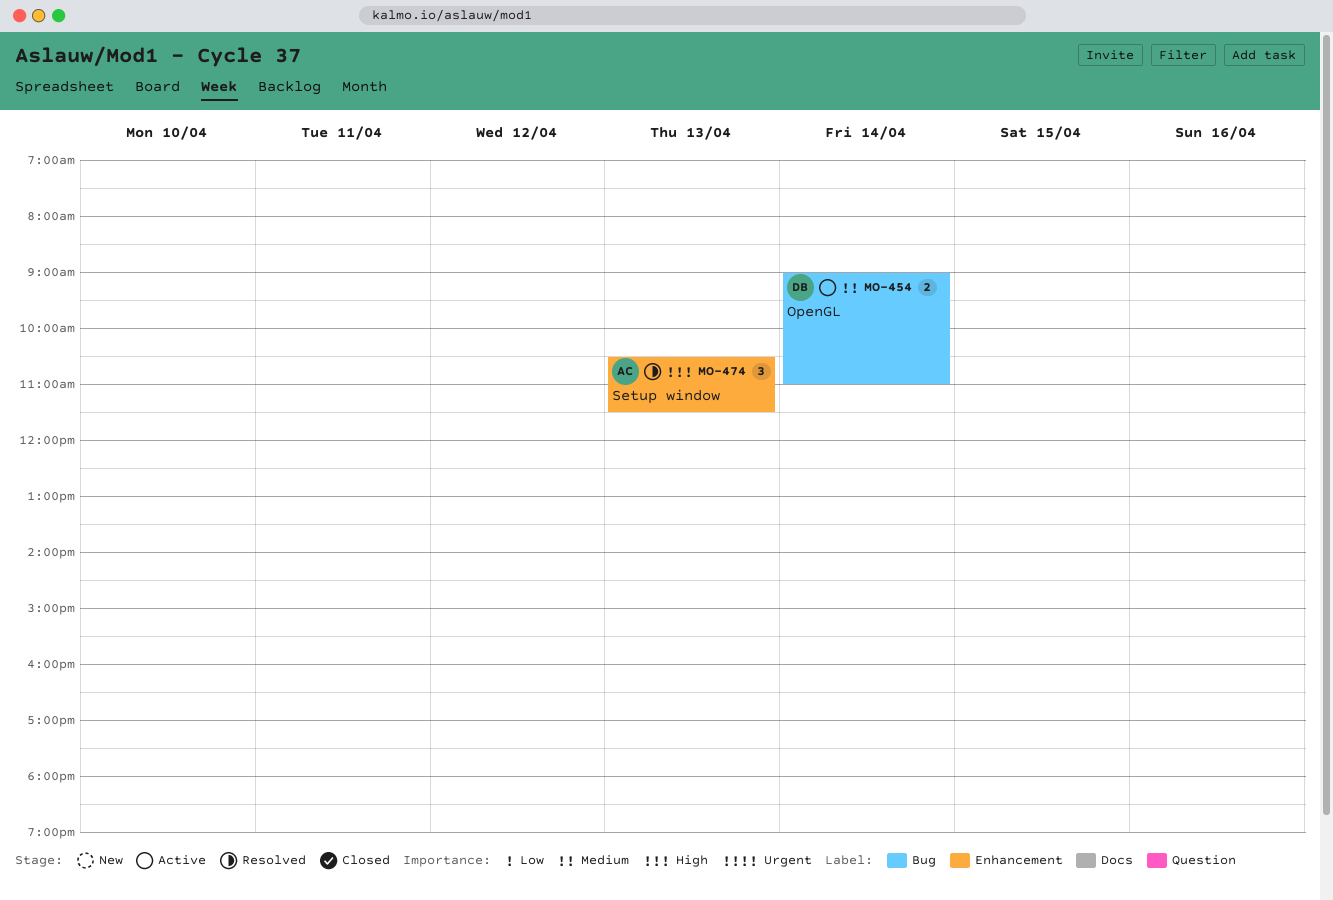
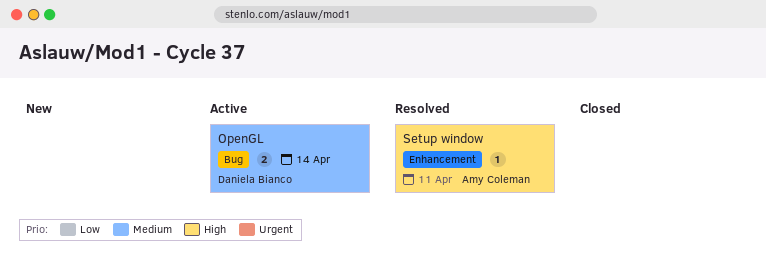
Setup window, estimate: 3 -> 1
Setup window, day: Apr 13 -> Apr 11

